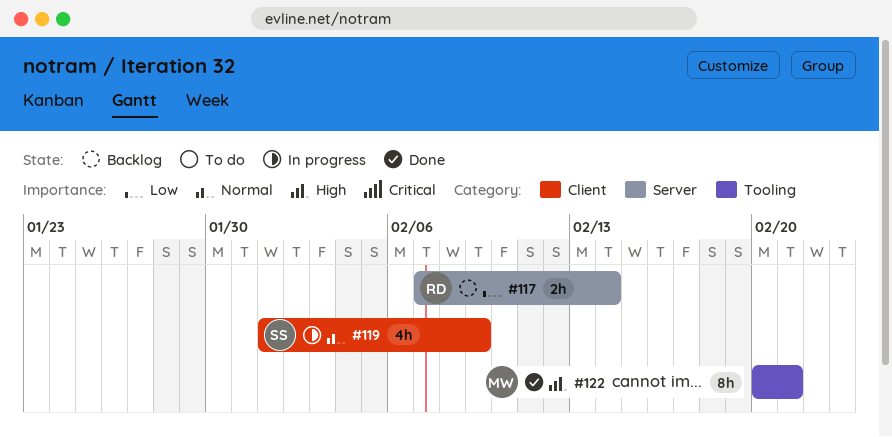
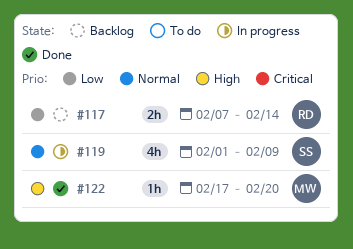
#122, estimate: 8h -> 1h
#122, start: Feb 20 -> Feb 17
#122, due: Feb 21 -> Feb 20

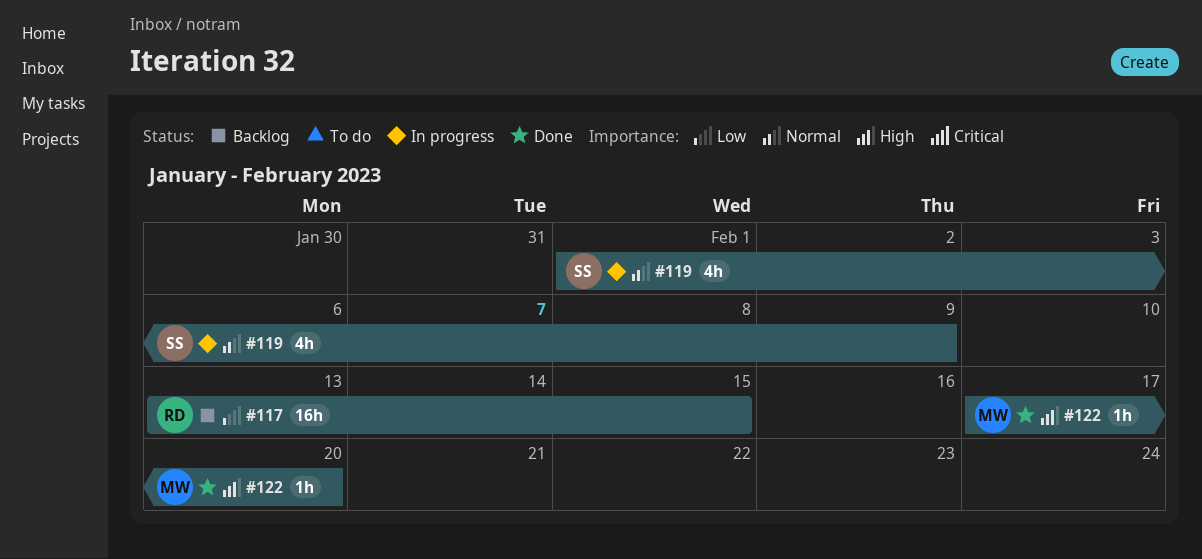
#117, estimate: 2h -> 16h
#117, start: Feb 7 -> Feb 13
#117, due: Feb 14 -> Feb 15

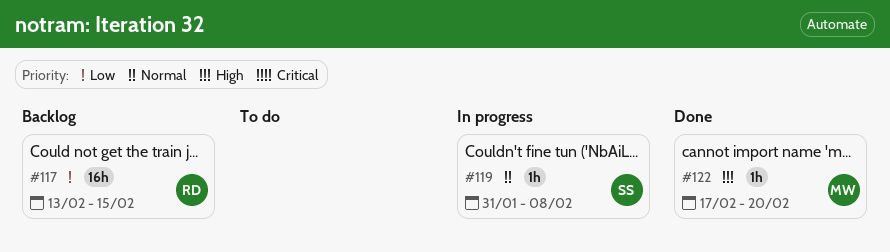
#119, estimate: 4h -> 1h
#119, start: Feb 1 -> Jan 31
#119, due: Feb 9 -> Feb 8

